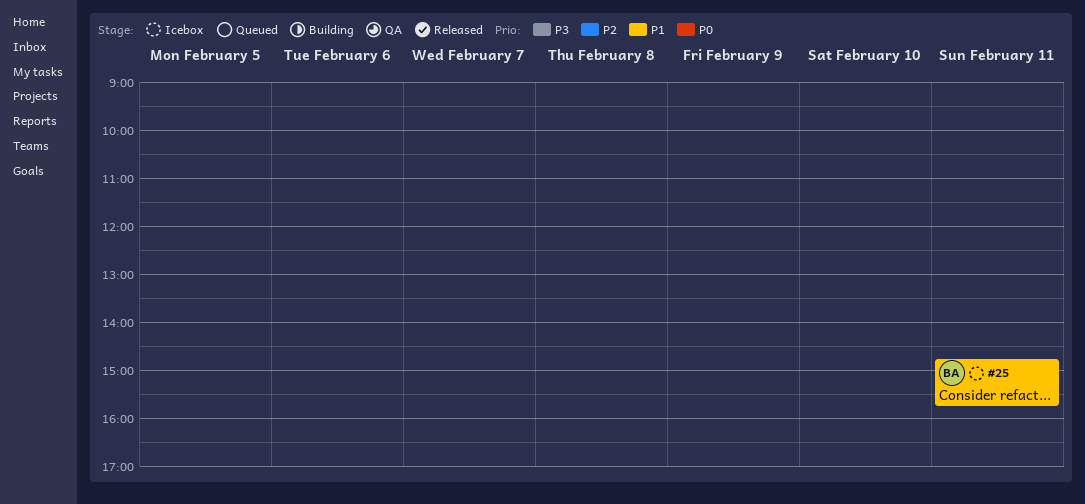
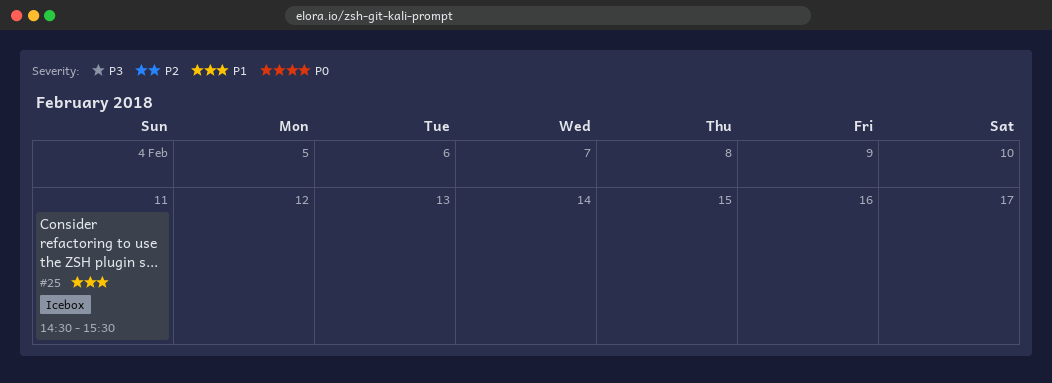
#25, begins: 14:45 -> 14:30
#25, ends: 15:45 -> 15:30

